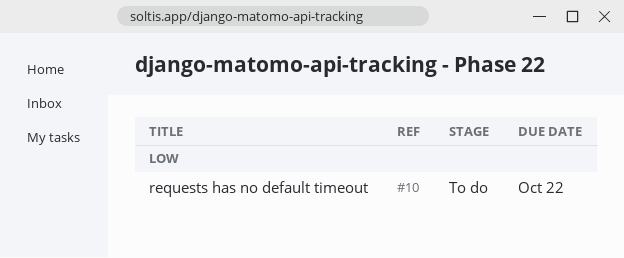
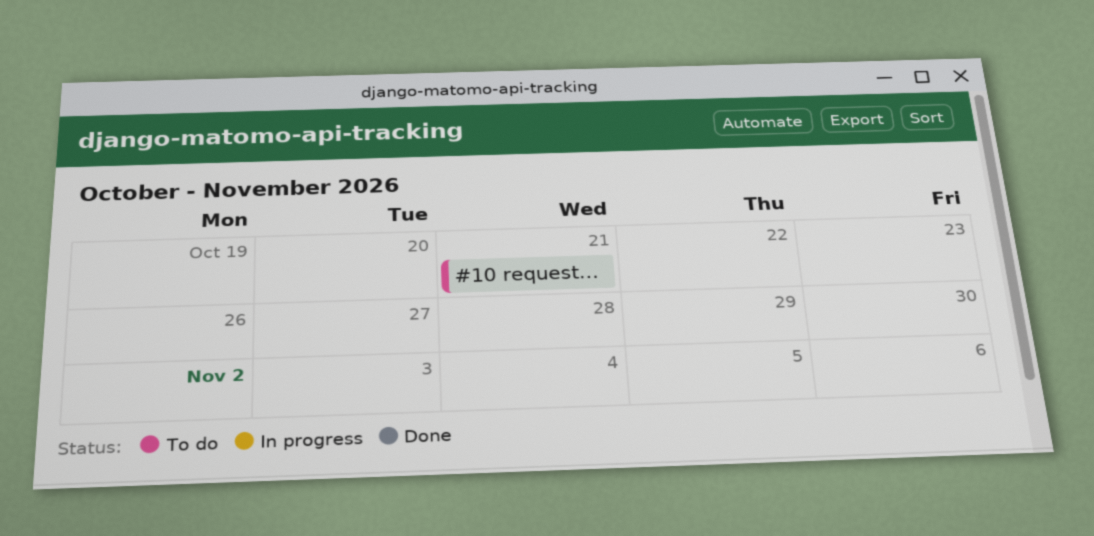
#10, due: Oct 22 -> Oct 21

